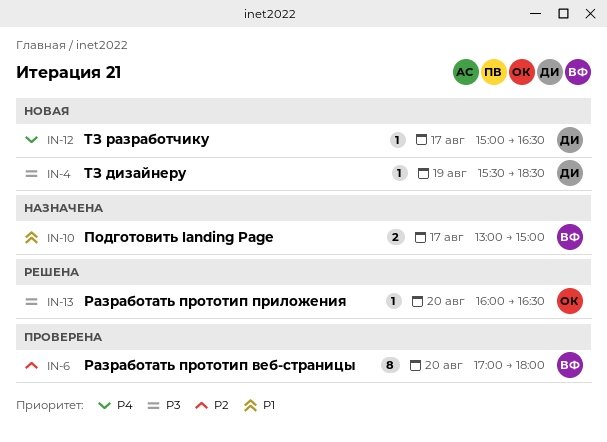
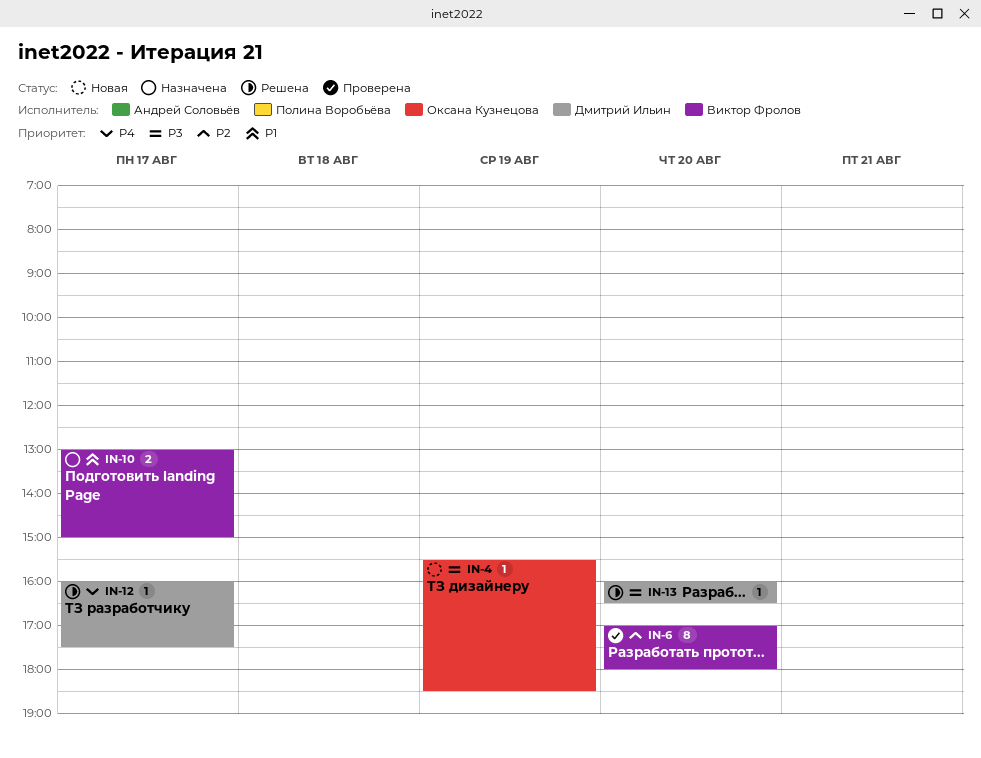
IN-4, owner: Дмитрий Ильин -> Оксана Кузнецова
IN-12, status: Новая -> Решена
IN-12, begins: 15:00 -> 16:00
IN-12, ends: 16:30 -> 17:30
IN-13, owner: Оксана Кузнецова -> Дмитрий Ильин

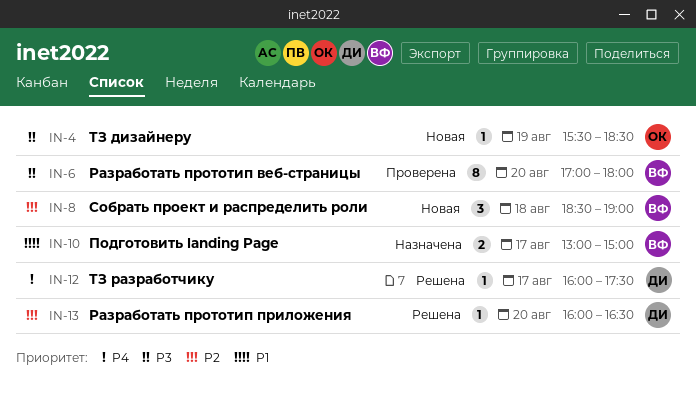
IN-6, priority: P2 -> P3
IN-8: none -> present
IN-13, priority: P3 -> P2

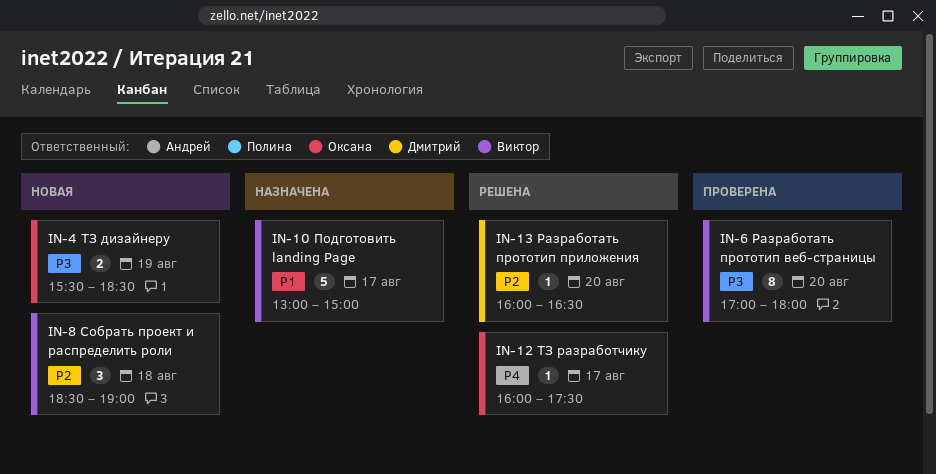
IN-4, estimate: 1 -> 2
IN-10, estimate: 2 -> 5
IN-12, owner: Дмитрий -> Оксана

